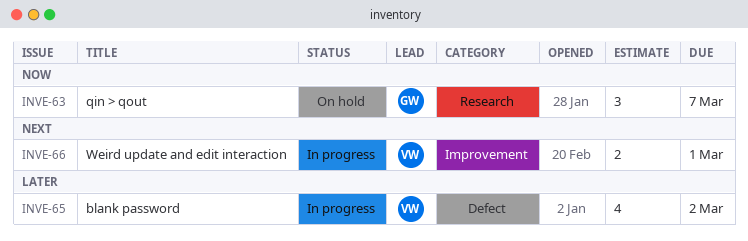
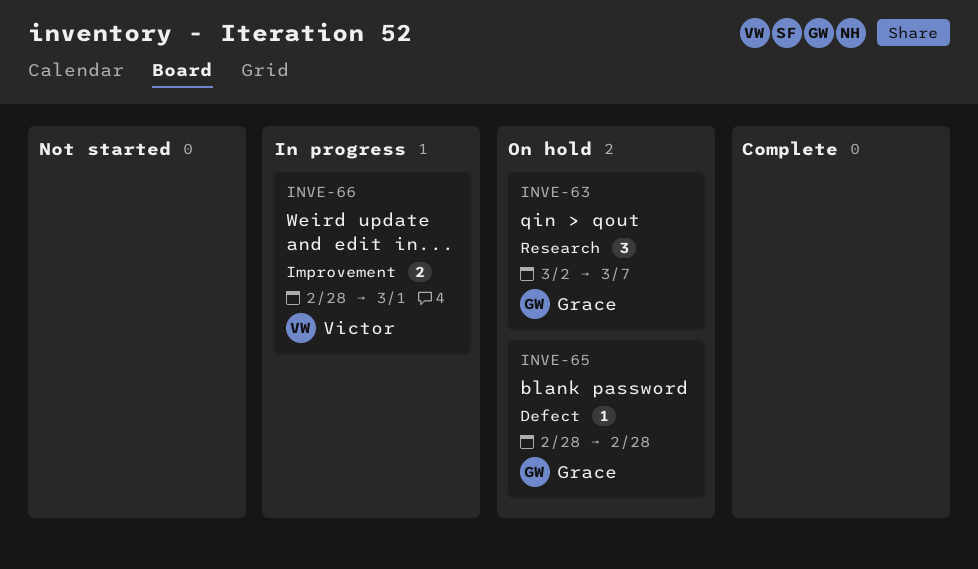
INVE-65, status: In progress -> On hold
INVE-65, owner: Victor -> Grace
INVE-65, estimate: 4 -> 1
INVE-65, due: Mar 2 -> Feb 28

